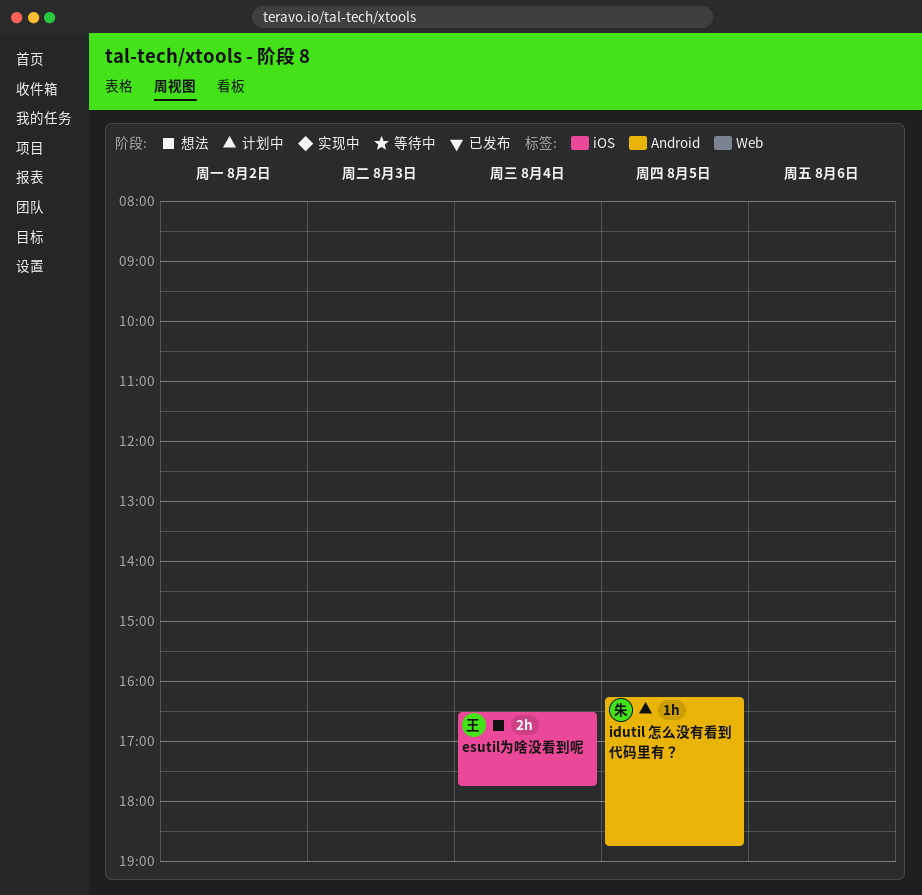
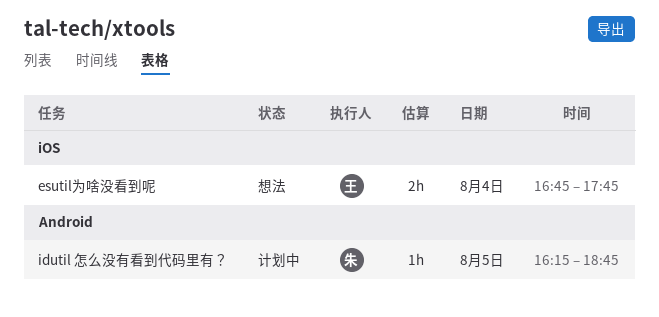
esutil为啥没看到呢, begins: 16:30 -> 16:45

